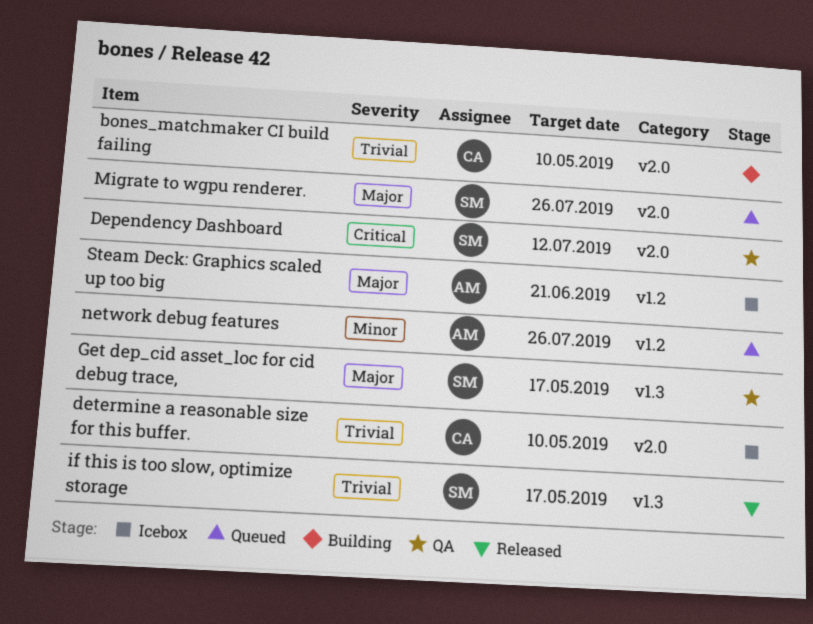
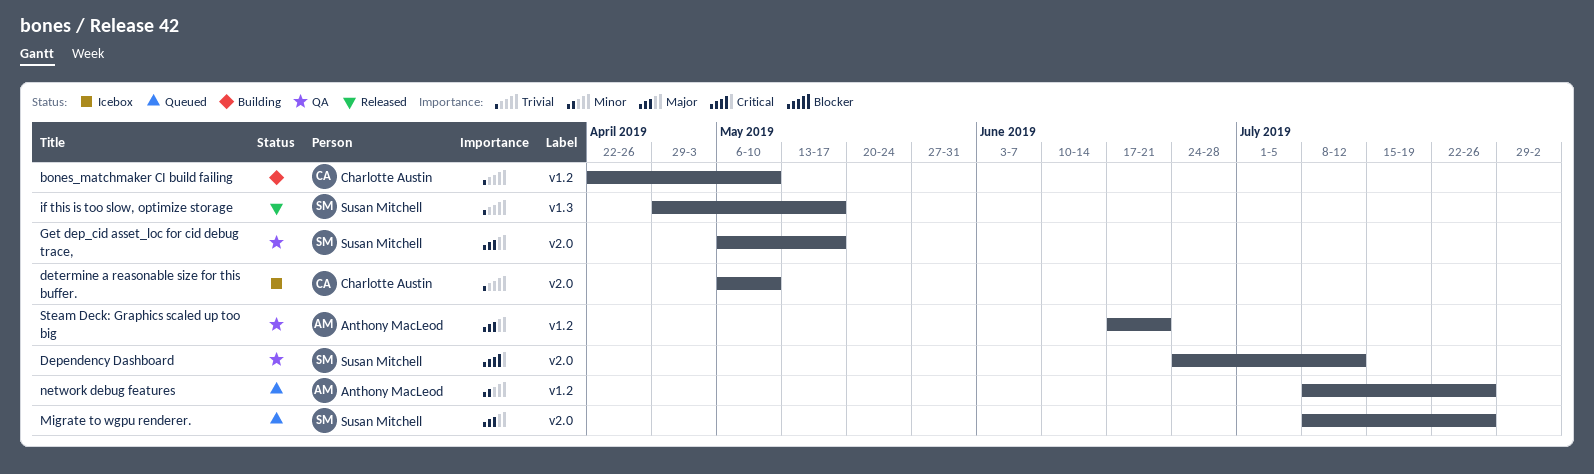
bones_matchmaker CI build failing, label: v2.0 -> v1.2
Get dep_cid asset_loc for cid debug trace,, label: v1.3 -> v2.0
Steam Deck: Graphics scaled up too big, status: Icebox -> QA

